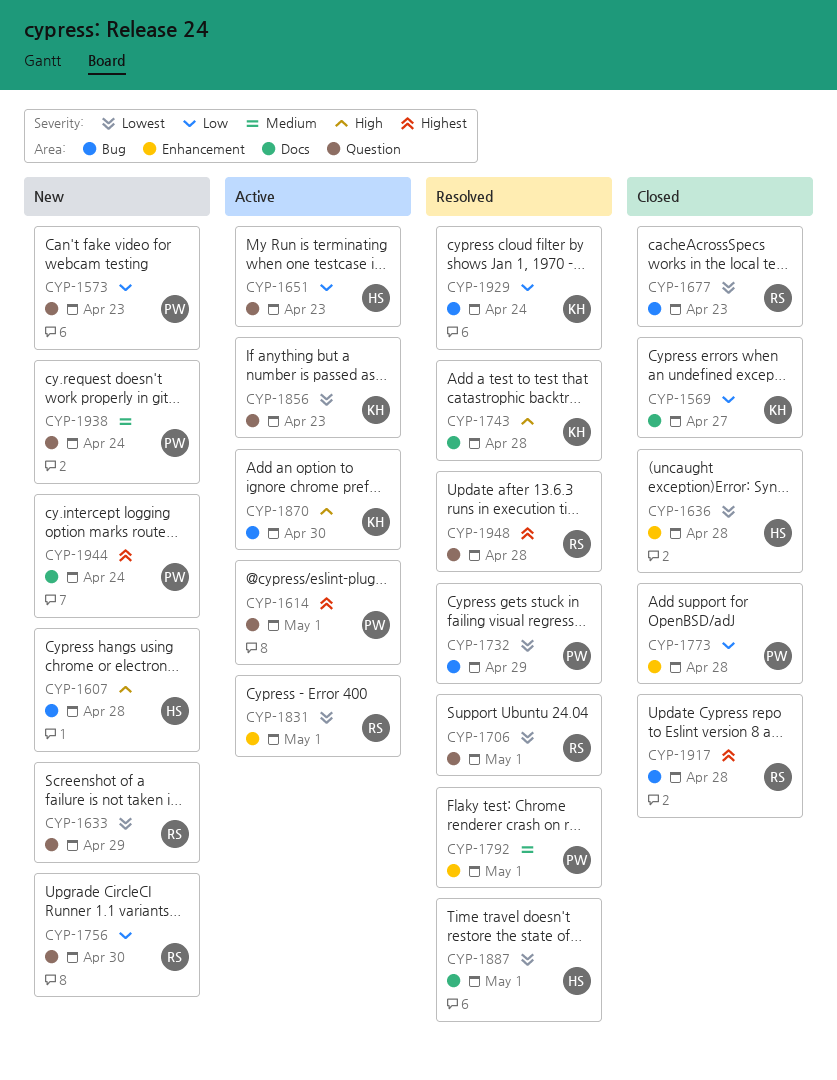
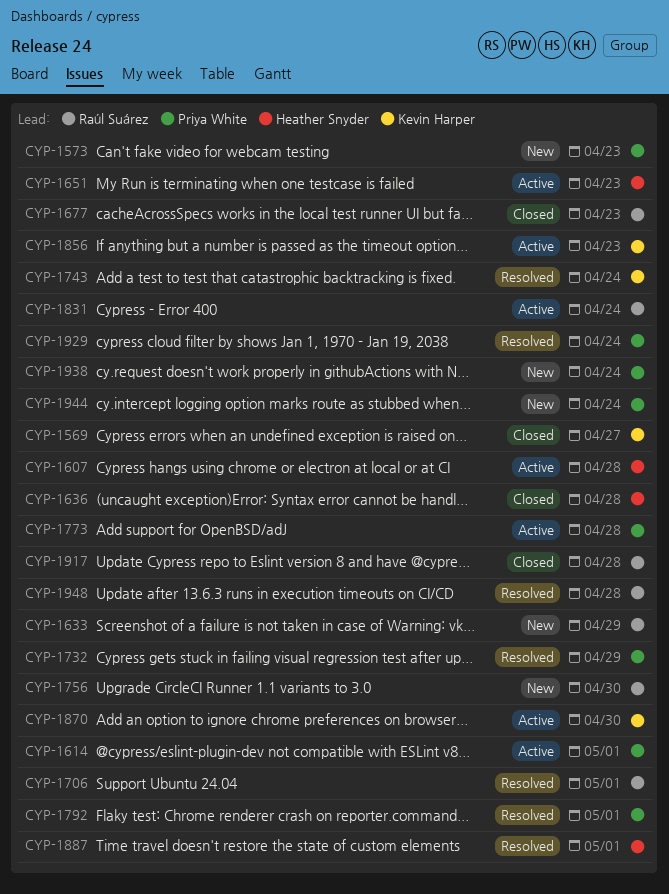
CYP-1607, status: New -> Active
CYP-1743, due: Apr 28 -> Apr 24
CYP-1773, status: Closed -> Active
CYP-1831, due: May 1 -> Apr 24
CYP-1929, owner: Kevin Harper -> Priya White

